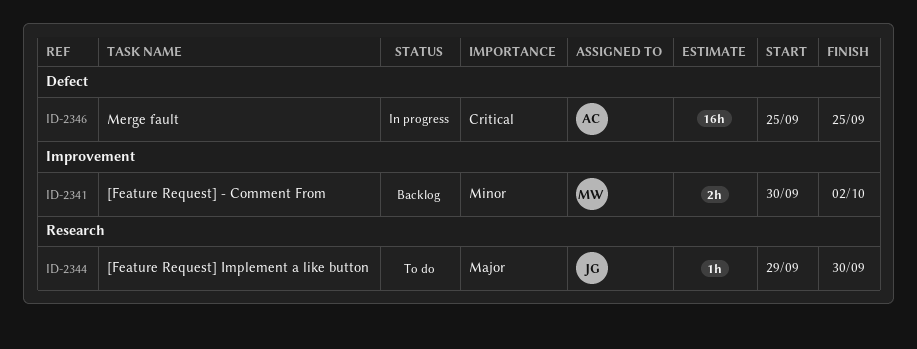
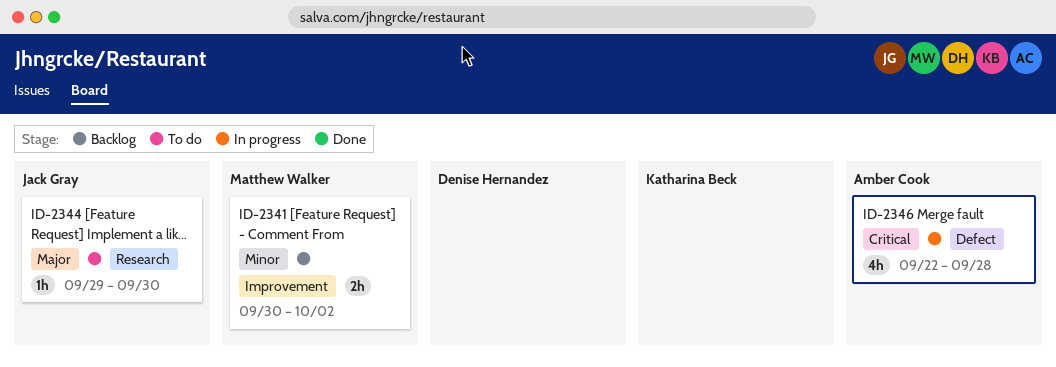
ID-2346, estimate: 16h -> 4h
ID-2346, start: Sep 25 -> Sep 22
ID-2346, due: Sep 25 -> Sep 28

